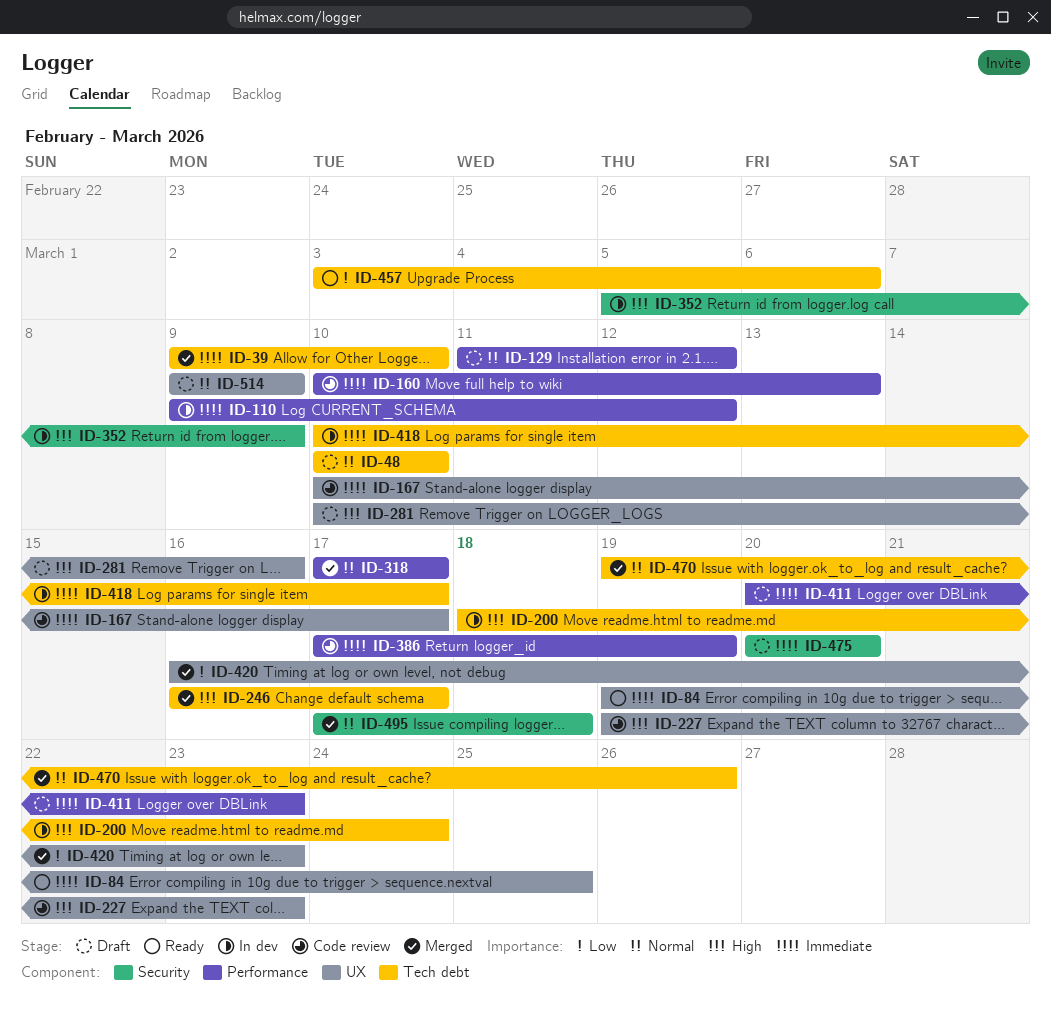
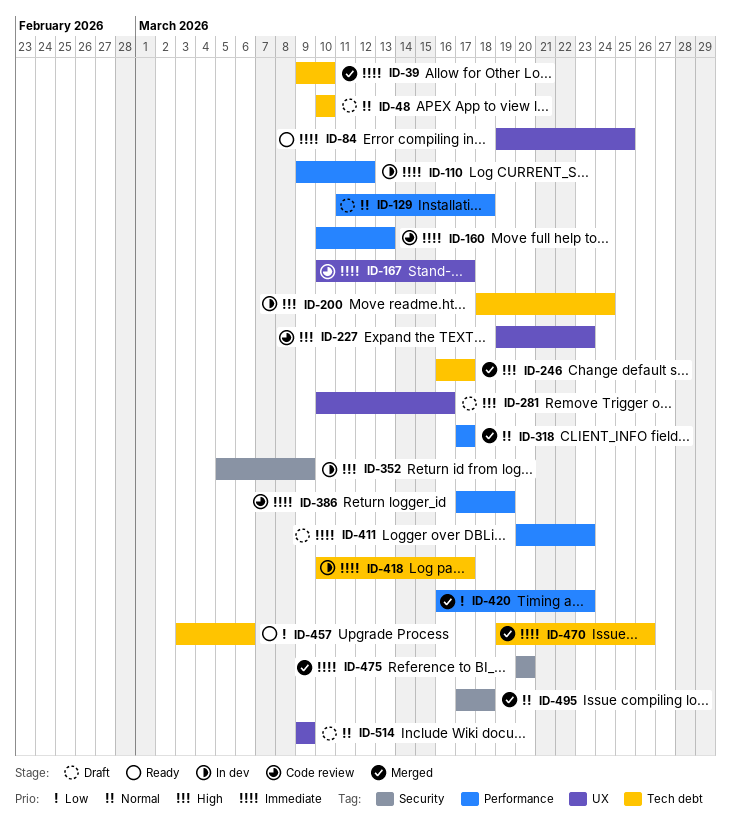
ID-129, due: Mar 12 -> Mar 18
ID-420, label: UX -> Performance
ID-470, priority: Normal -> Immediate
ID-475, status: Draft -> Merged

